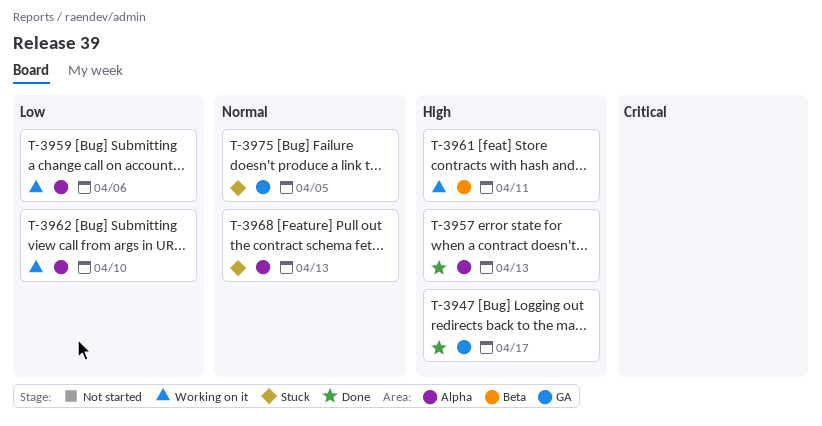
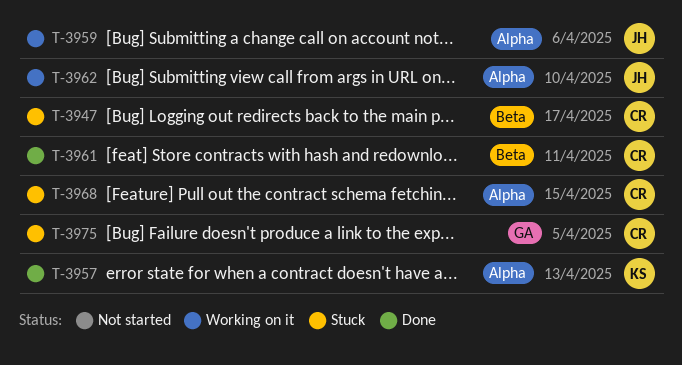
T-3947, status: Done -> Stuck
T-3947, label: GA -> Beta
T-3961, status: Working on it -> Done
T-3968, due: Apr 13 -> Apr 15

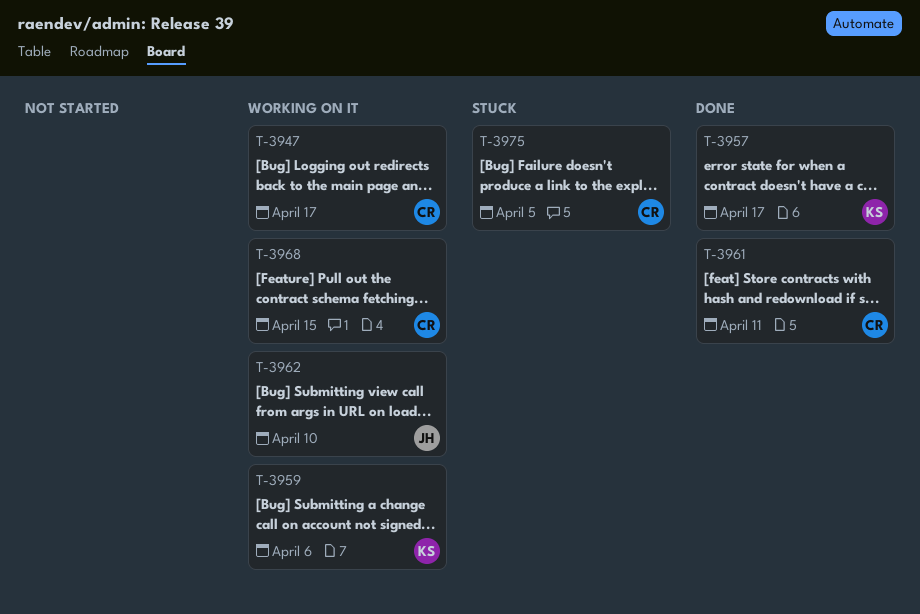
T-3947, status: Stuck -> Working on it
T-3957, due: Apr 13 -> Apr 17
T-3959, owner: JH -> KS
T-3968, status: Stuck -> Working on it

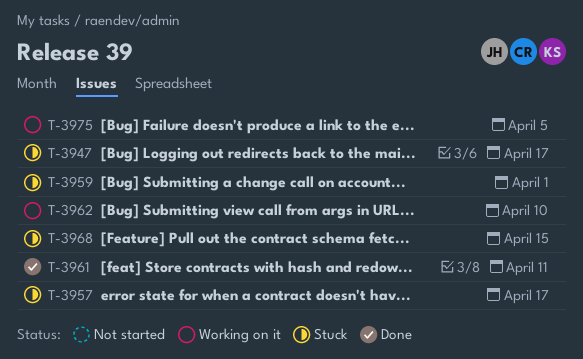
T-3947, status: Working on it -> Stuck
T-3957, status: Done -> Stuck
T-3959, status: Working on it -> Stuck
T-3959, due: Apr 6 -> Apr 1
T-3968, status: Working on it -> Stuck
T-3975, status: Stuck -> Working on it

